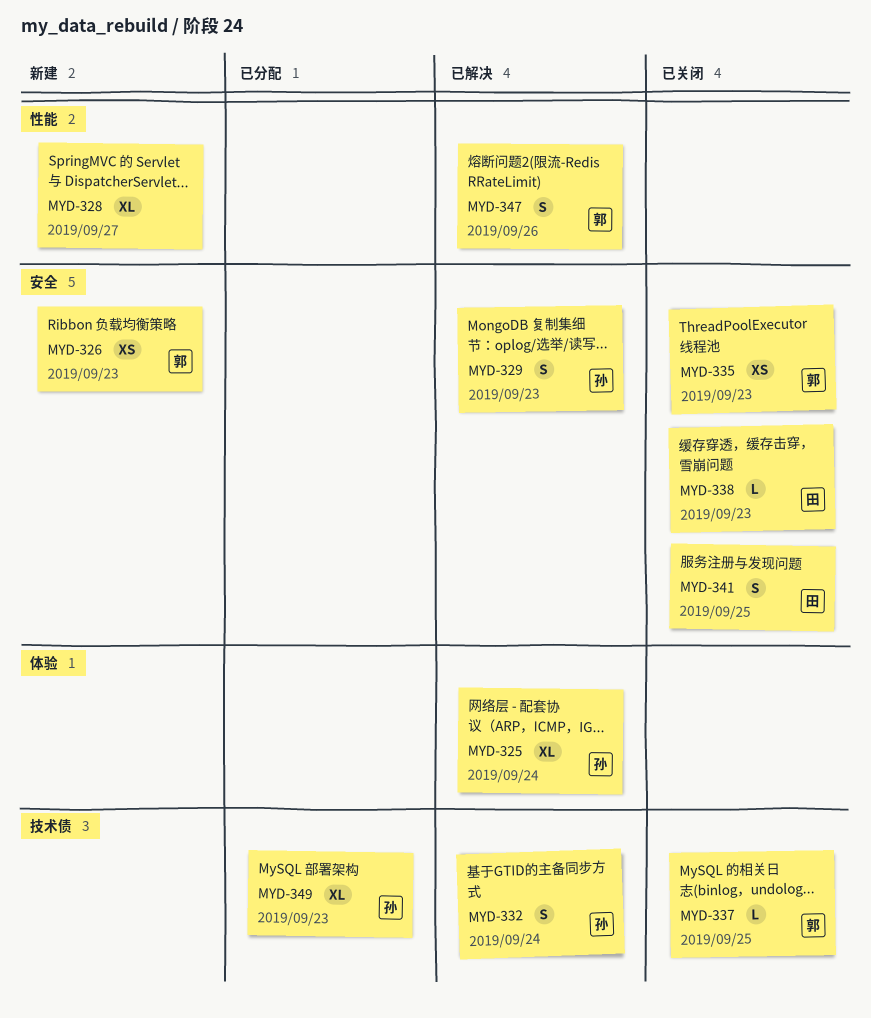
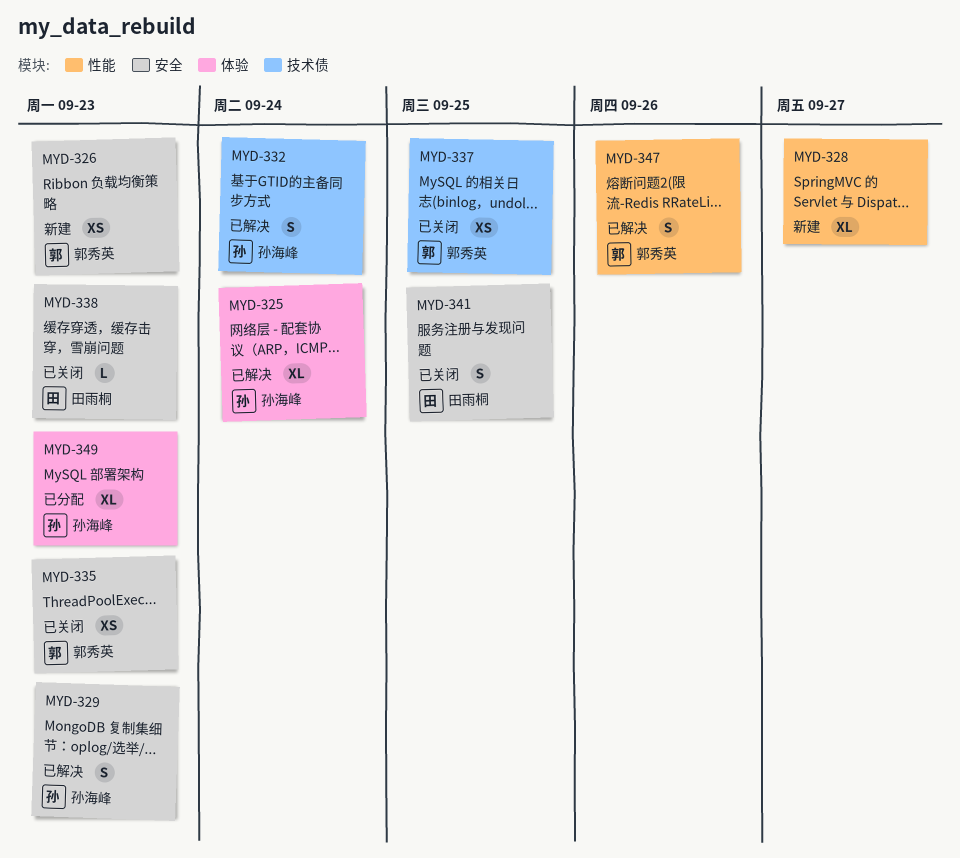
MYD-337, estimate: L -> XS
MYD-349, label: 技术债 -> 体验

